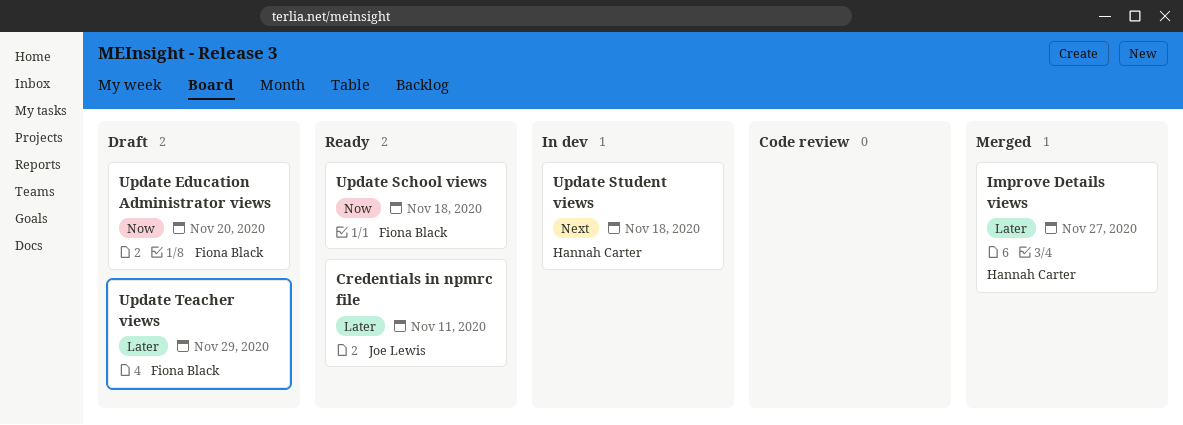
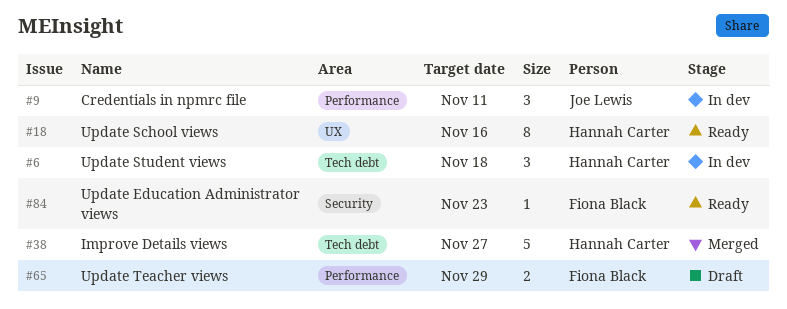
Credentials in npmrc file, status: Ready -> In dev
Update Education Administrator views, status: Draft -> Ready
Update Education Administrator views, due: Nov 20 -> Nov 23
Update School views, owner: Fiona Black -> Hannah Carter
Update School views, due: Nov 18 -> Nov 16

